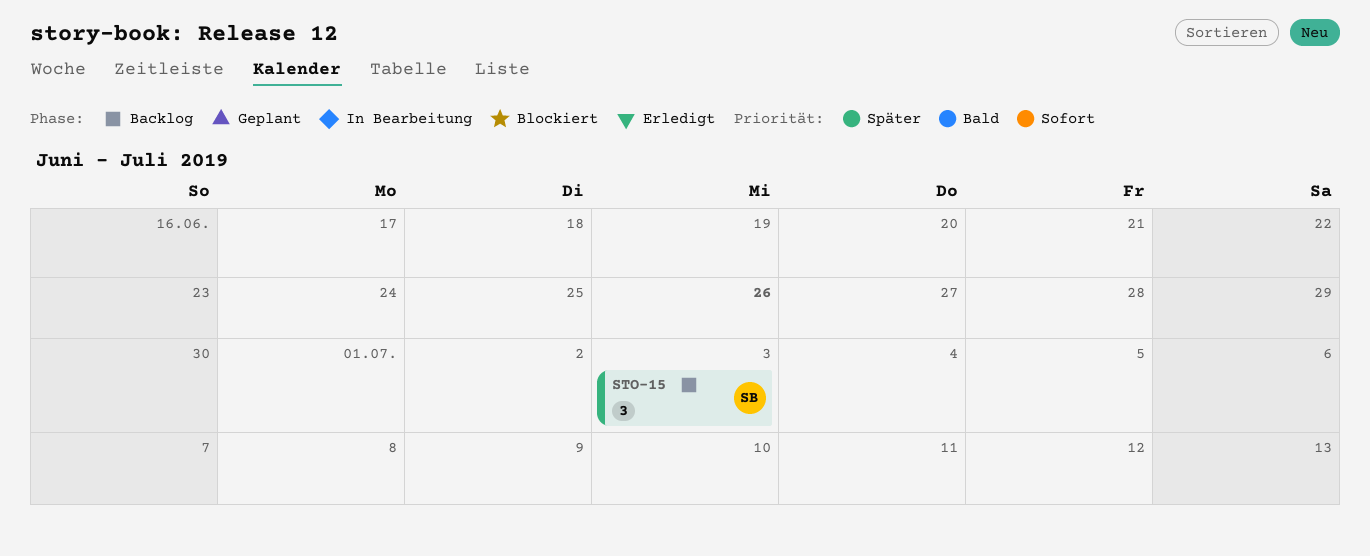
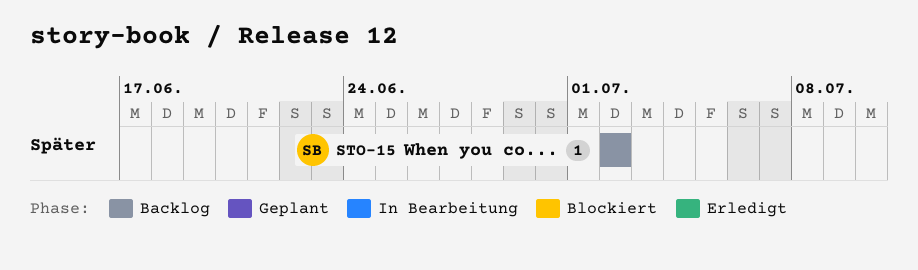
STO-15, estimate: 3 -> 1
STO-15, due: Jul 3 -> Jul 2

